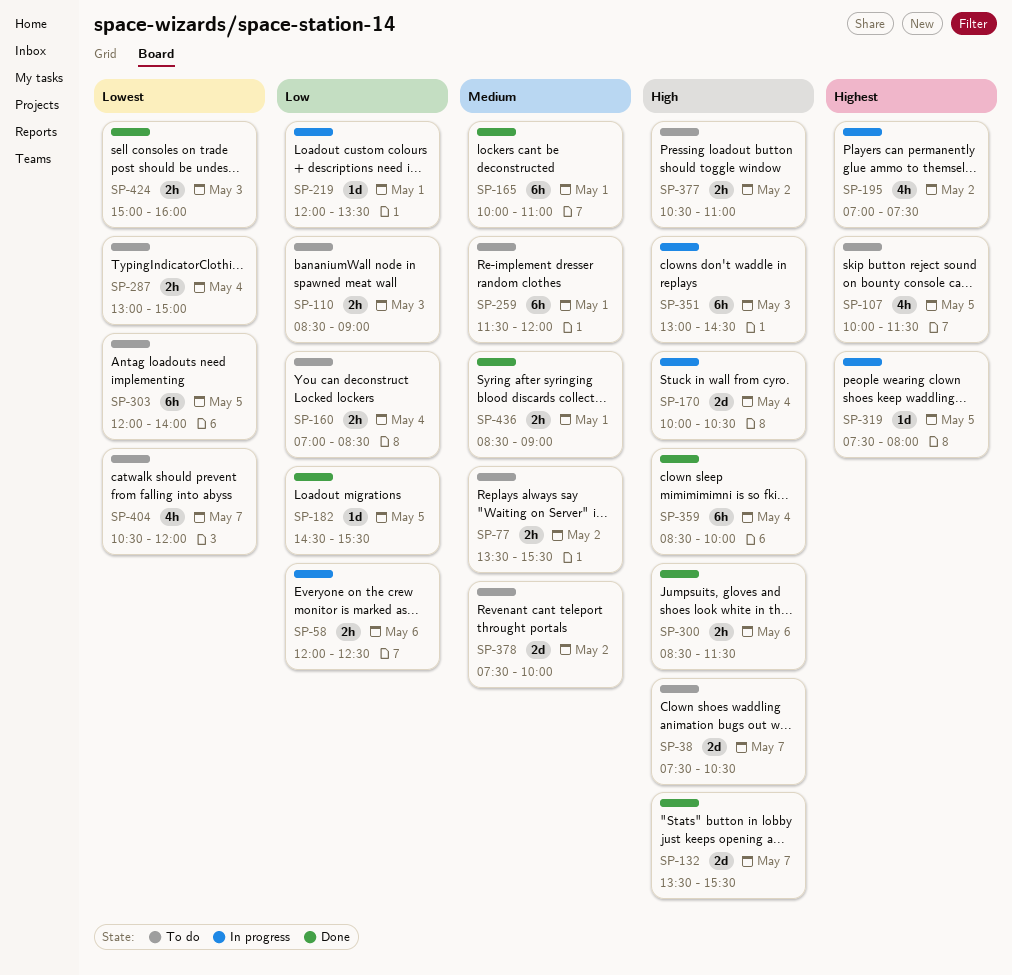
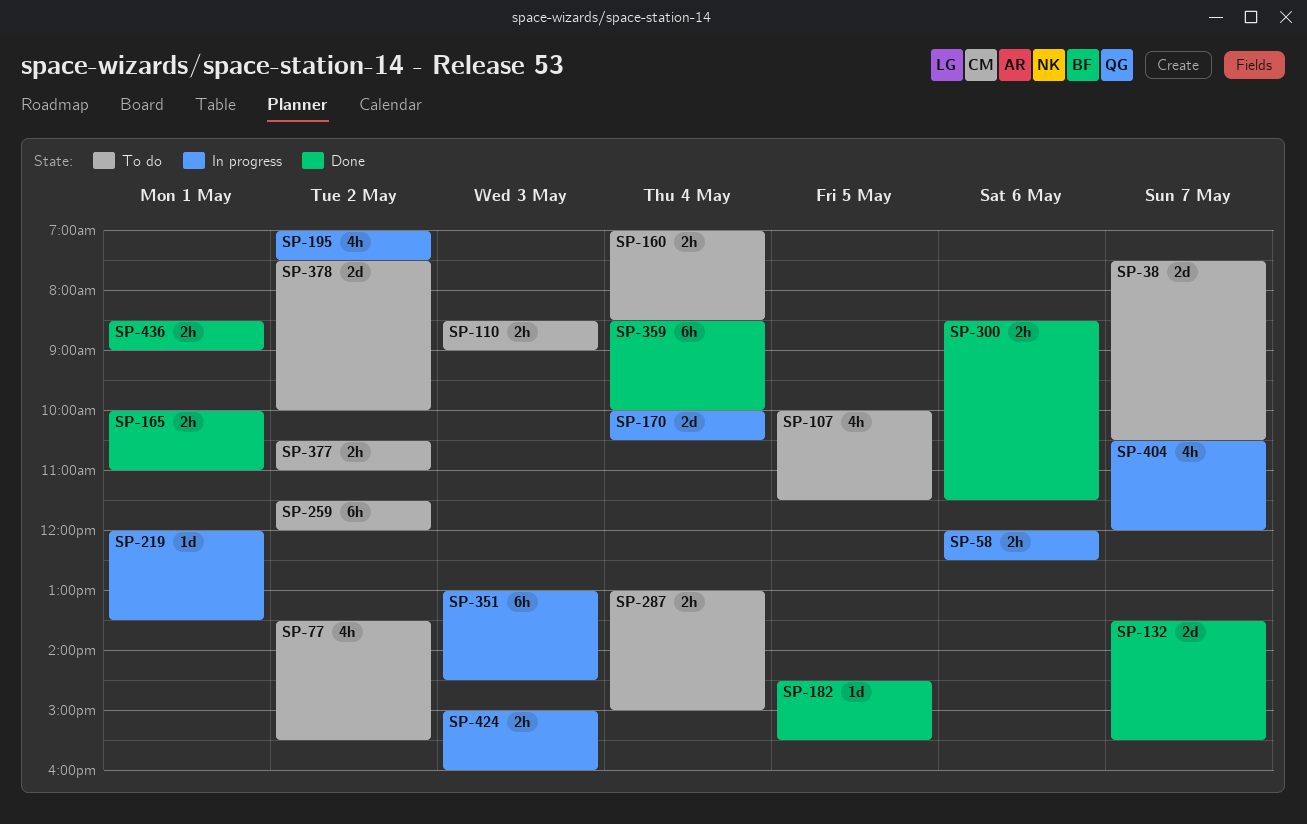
SP-77, estimate: 2h -> 4h
SP-165, estimate: 6h -> 2h
SP-259, day: May 1 -> May 2
SP-303: present -> none
SP-319: present -> none
SP-404, status: To do -> In progress
SP-424, status: Done -> In progress

